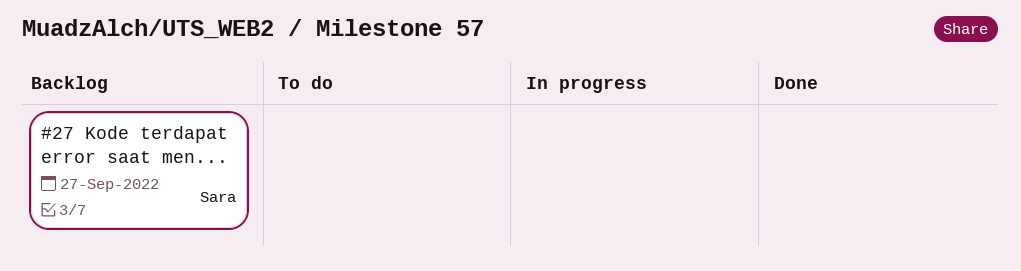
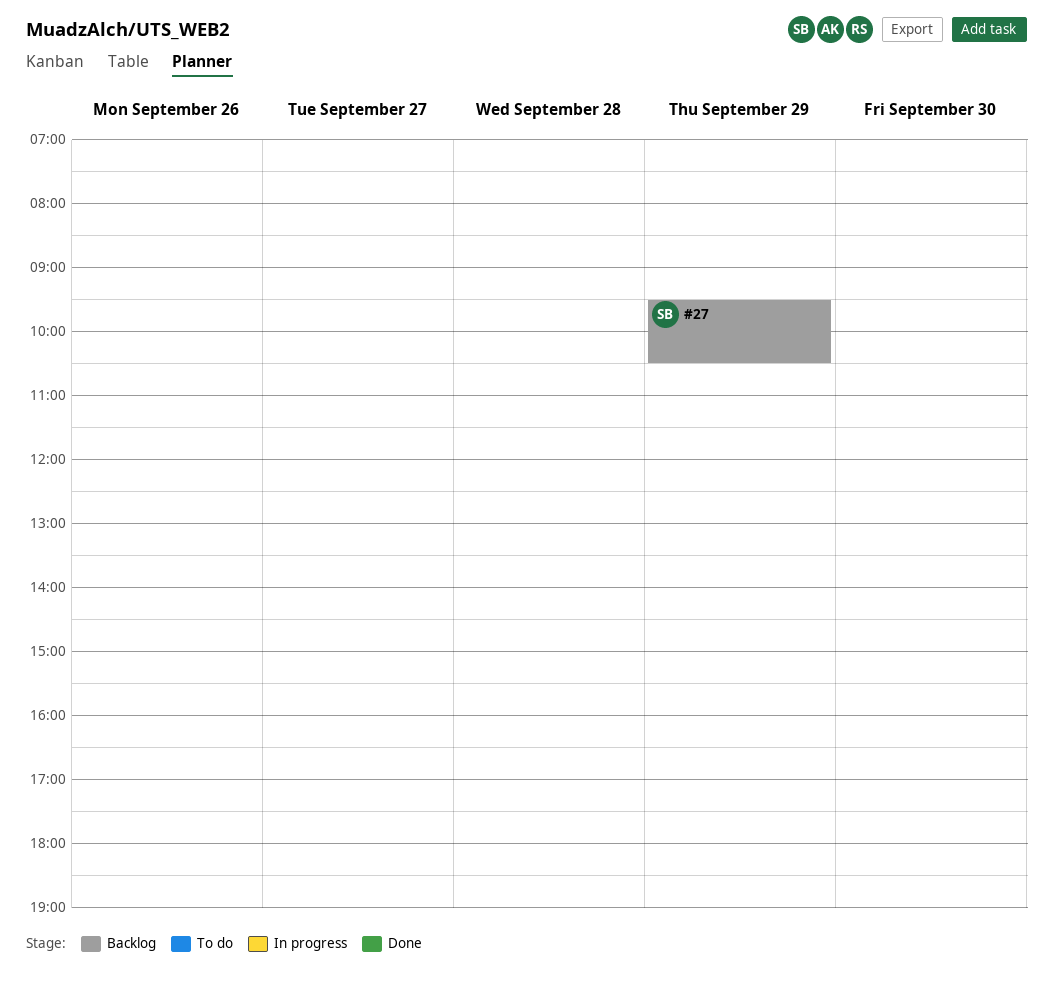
#27, day: Sep 27 -> Sep 29

